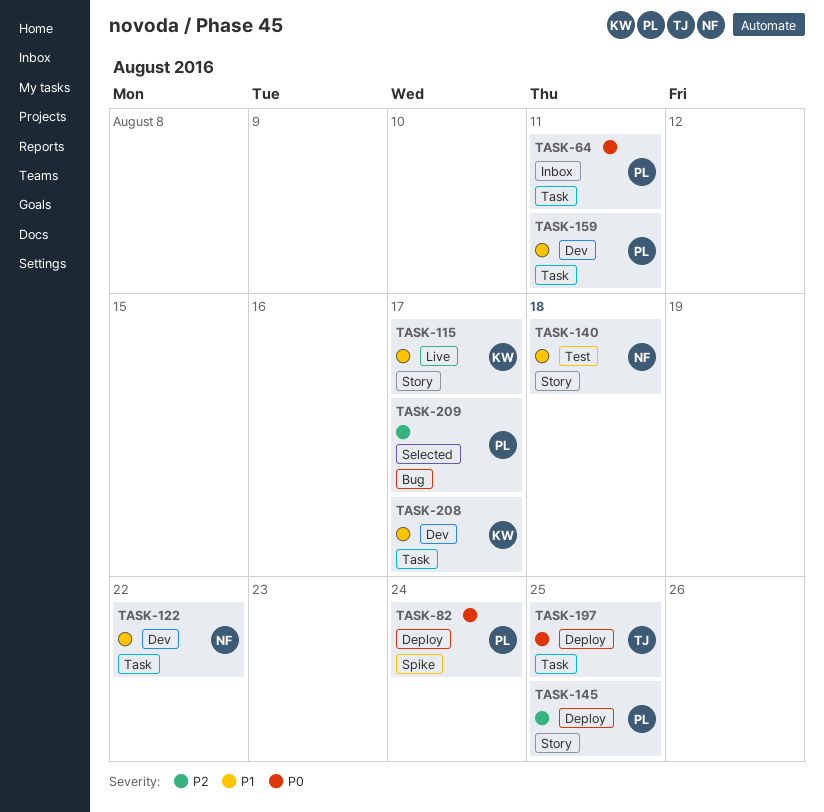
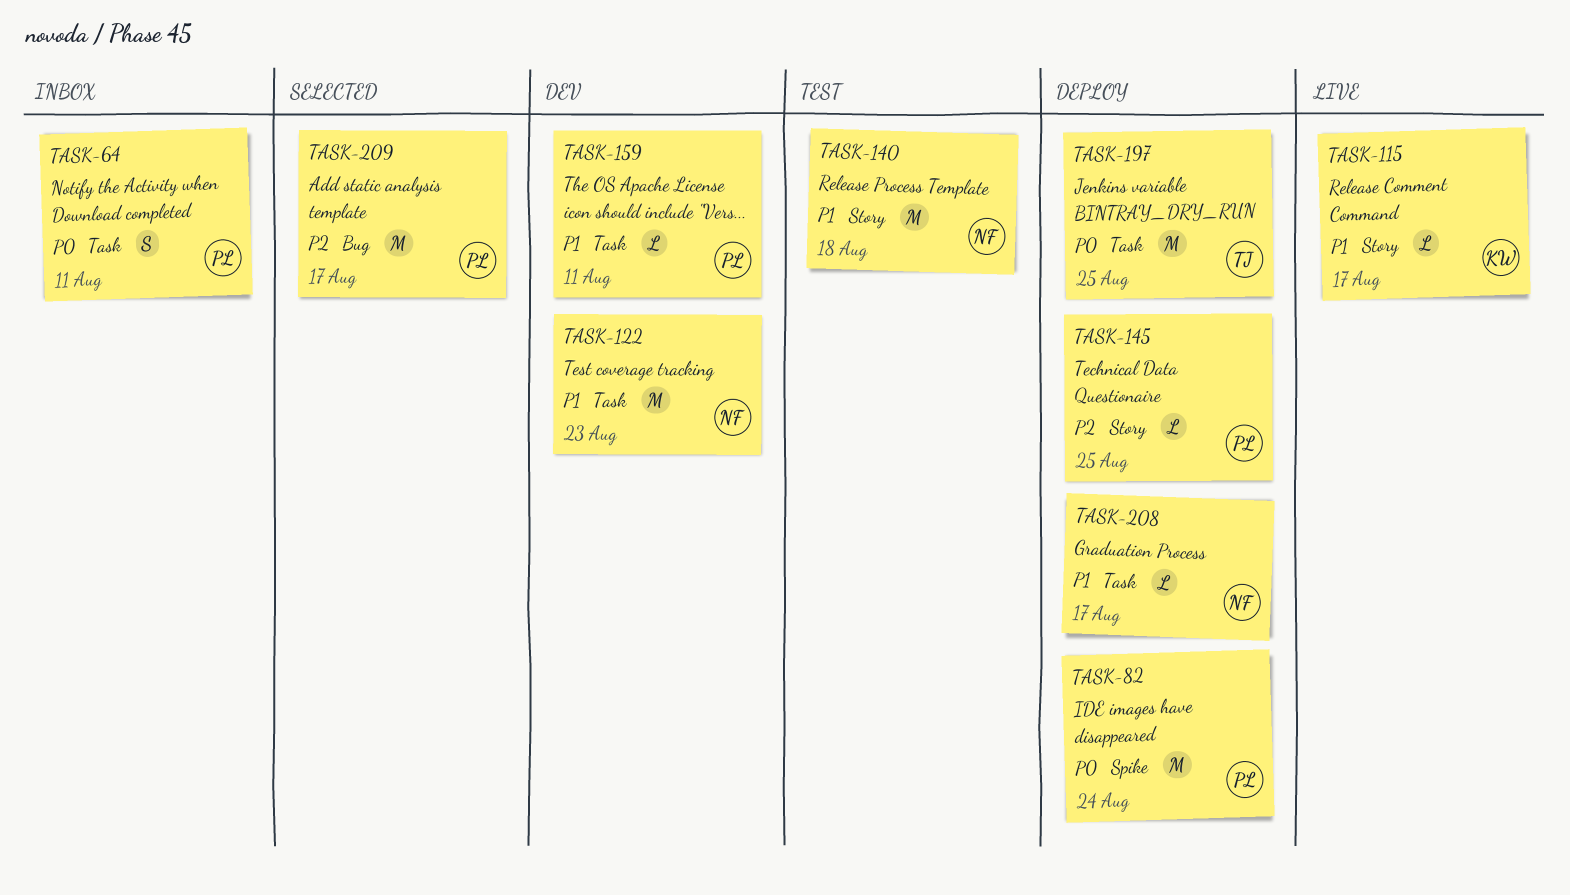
TASK-122, due: Aug 22 -> Aug 23
TASK-208, status: Dev -> Deploy
TASK-208, owner: KW -> NF

